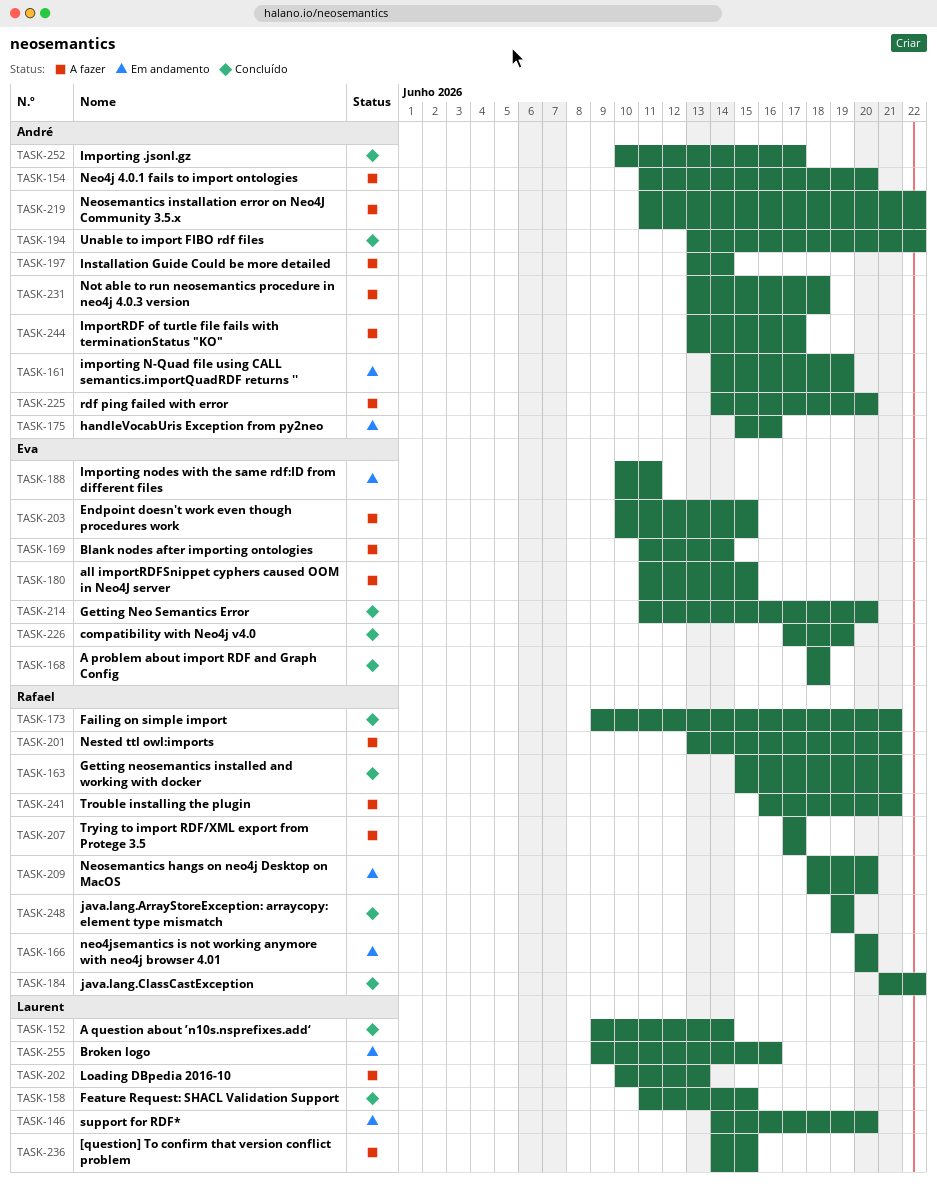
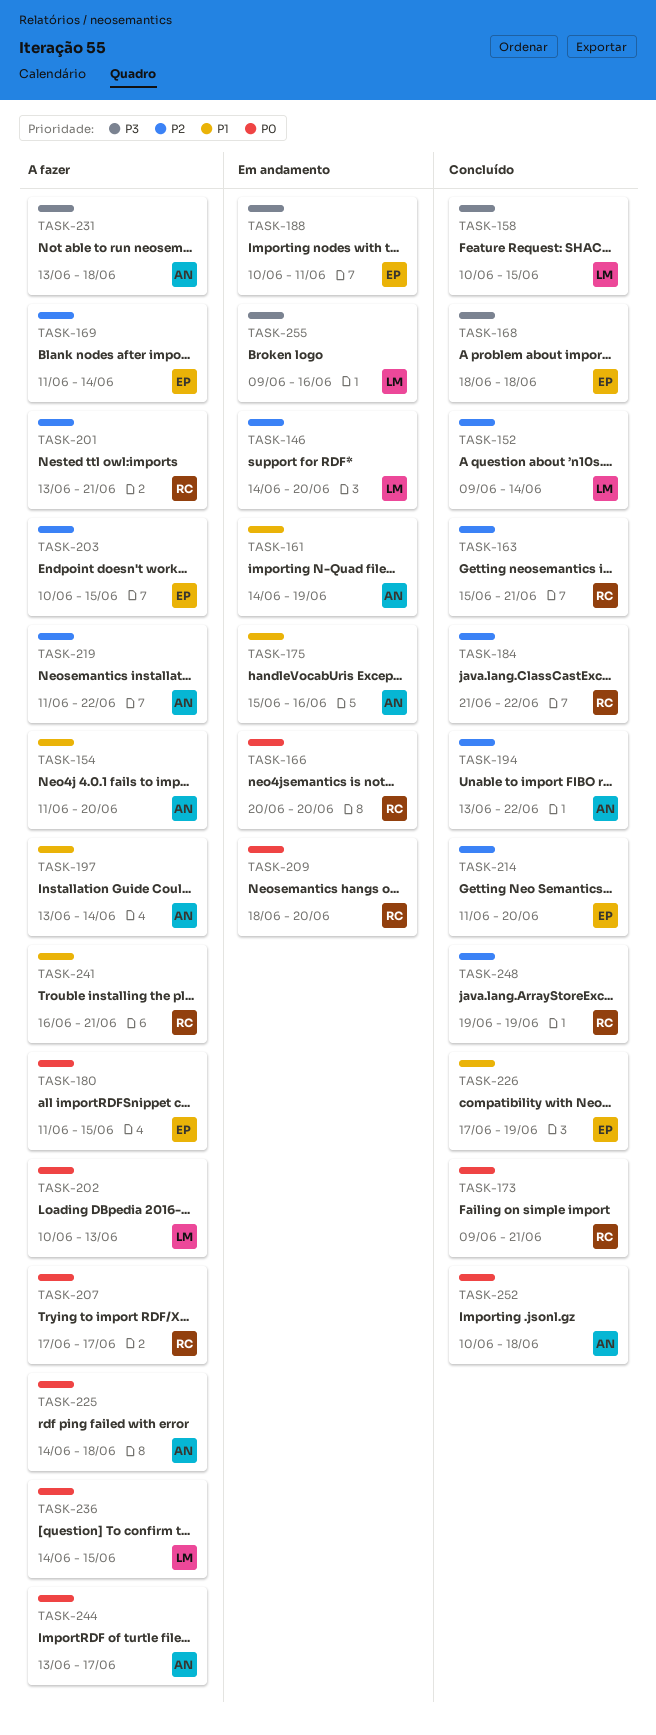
TASK-158, start: Jun 11 -> Jun 10
TASK-225, due: Jun 20 -> Jun 18
TASK-252, due: Jun 17 -> Jun 18

